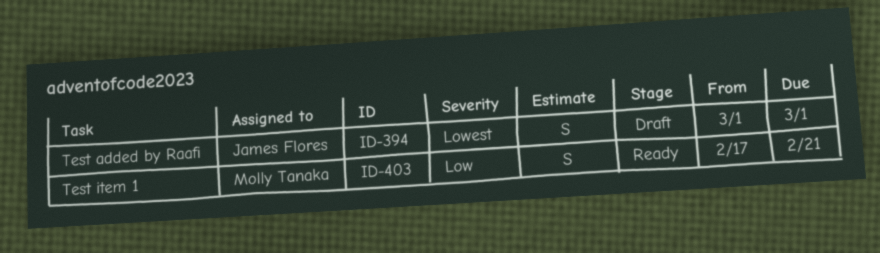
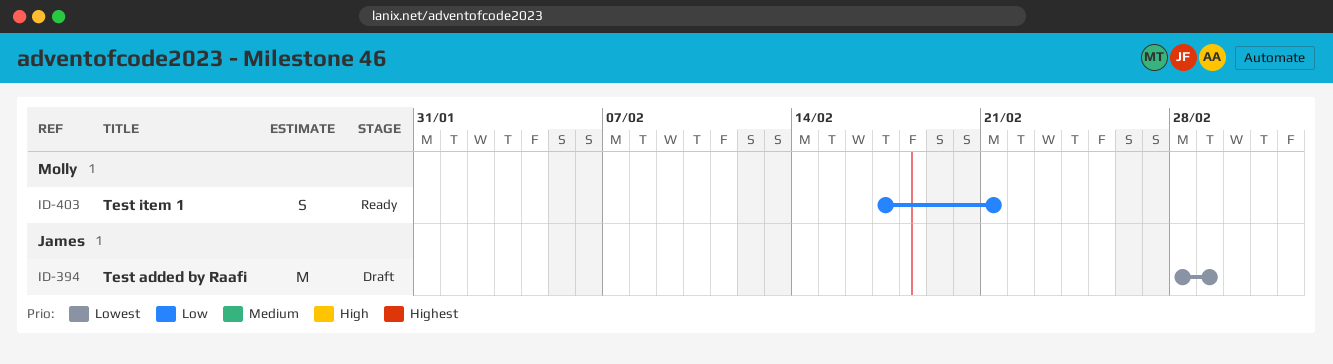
ID-394, estimate: S -> M
ID-394, start: Mar 1 -> Feb 28

